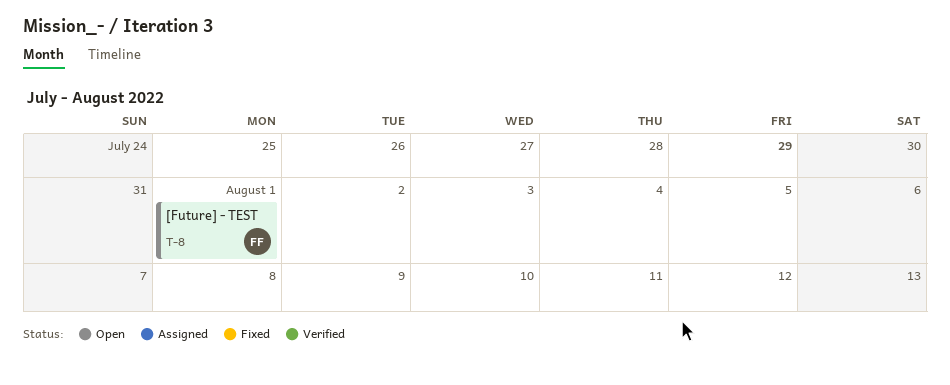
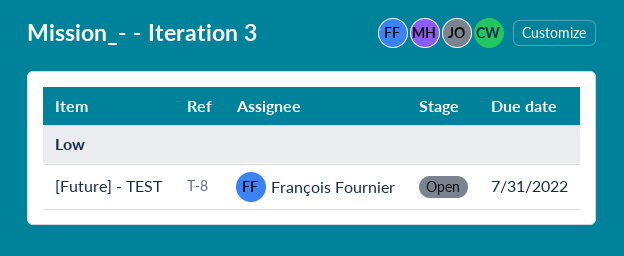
T-8, due: Aug 1 -> Jul 31

